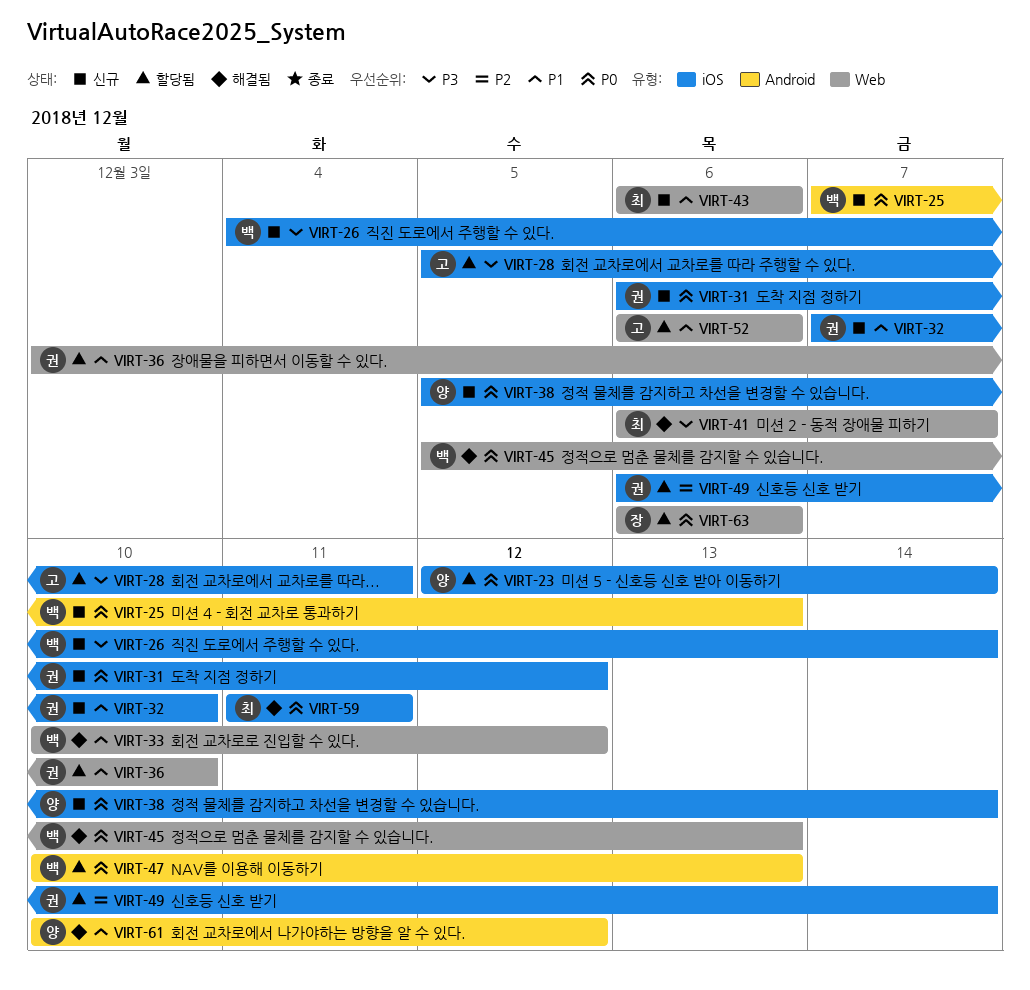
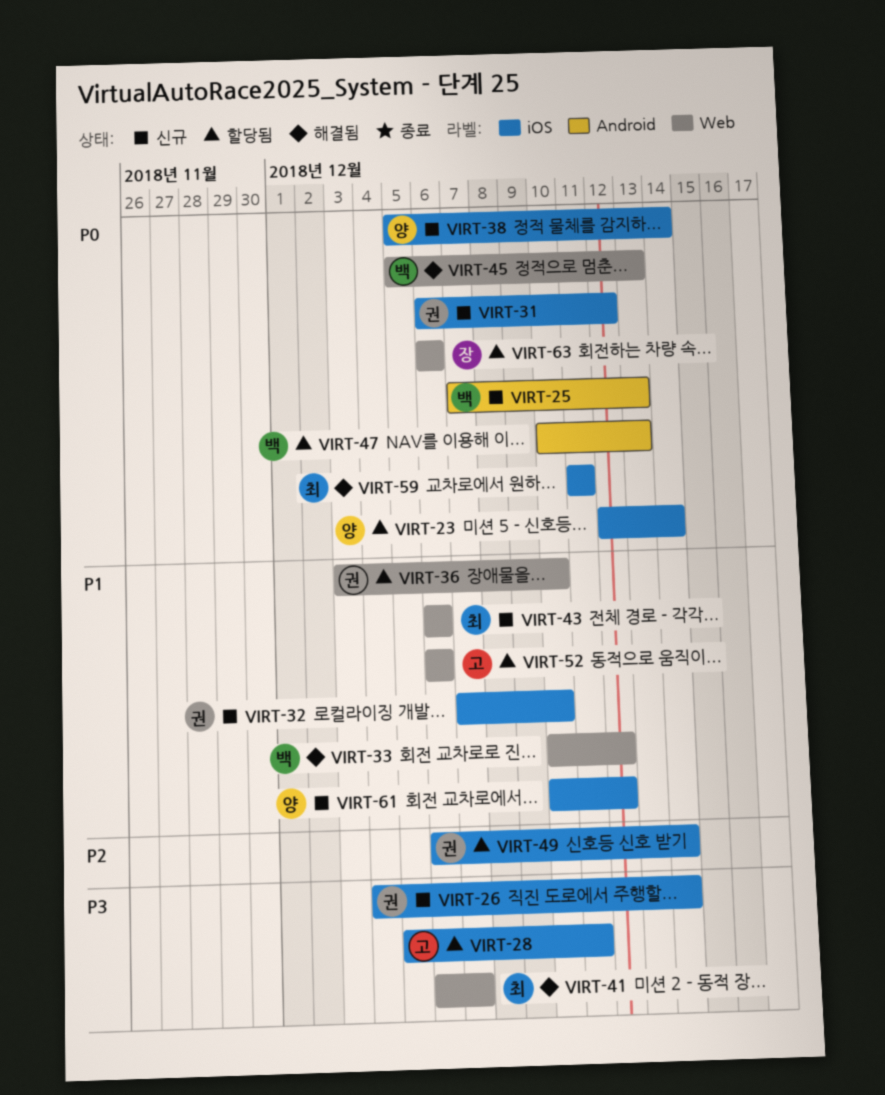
VIRT-26, owner: 백 -> 권
VIRT-61, status: 해결됨 -> 신규
VIRT-61, label: Android -> iOS

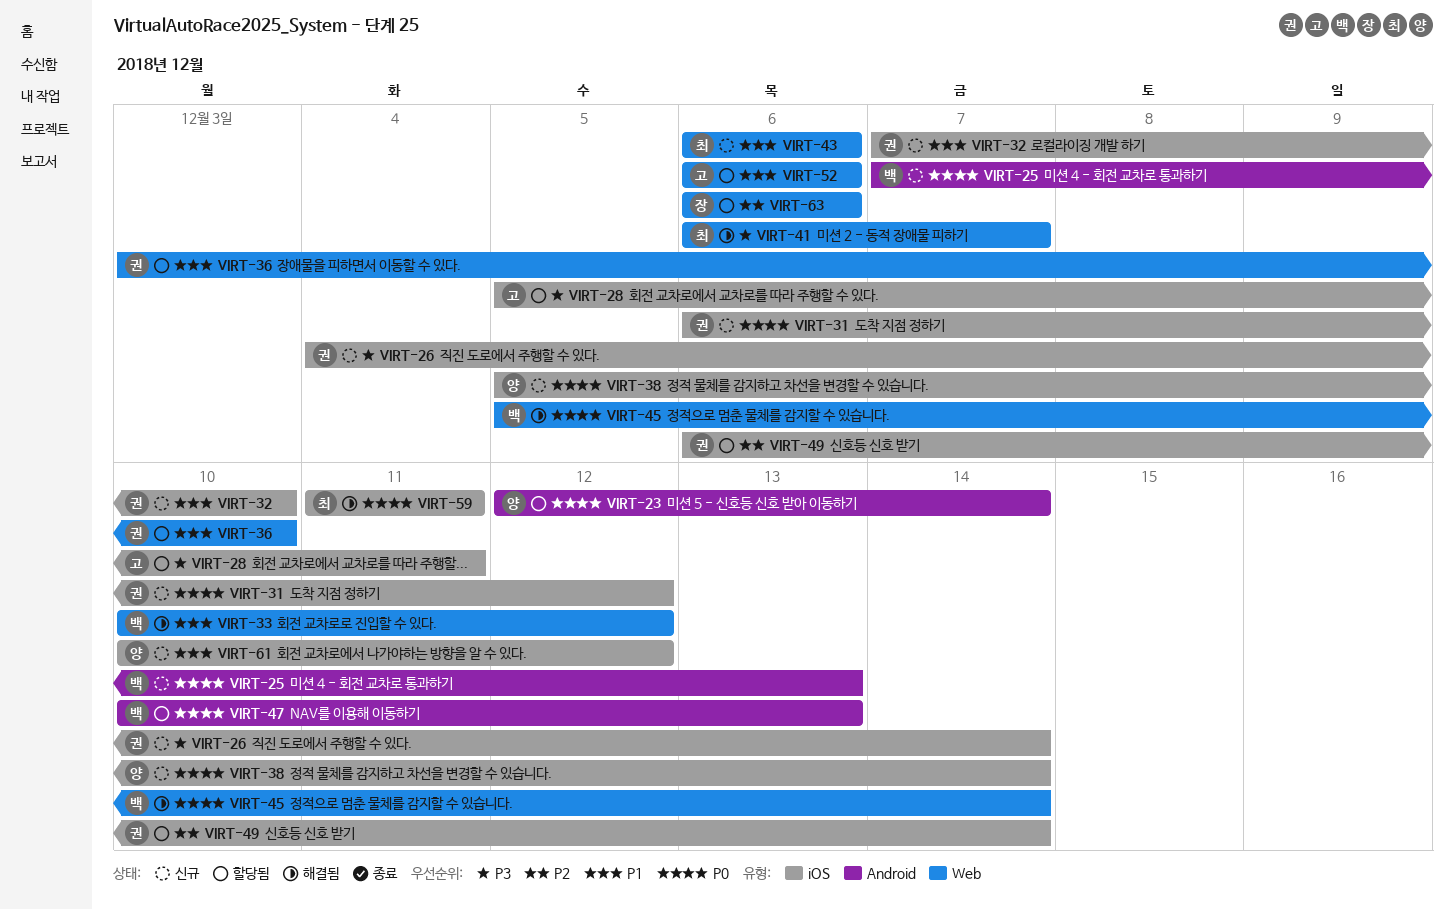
VIRT-23, label: iOS -> Android
VIRT-45, due: Dec 13 -> Dec 14
VIRT-63, priority: P0 -> P2

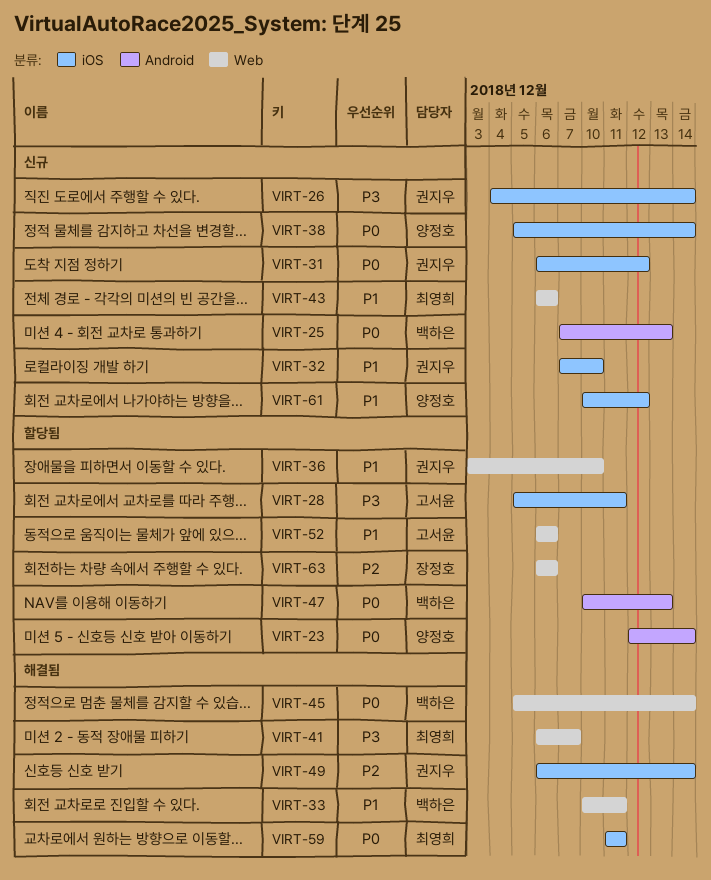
VIRT-33, due: Dec 12 -> Dec 11
VIRT-49, status: 할당됨 -> 해결됨

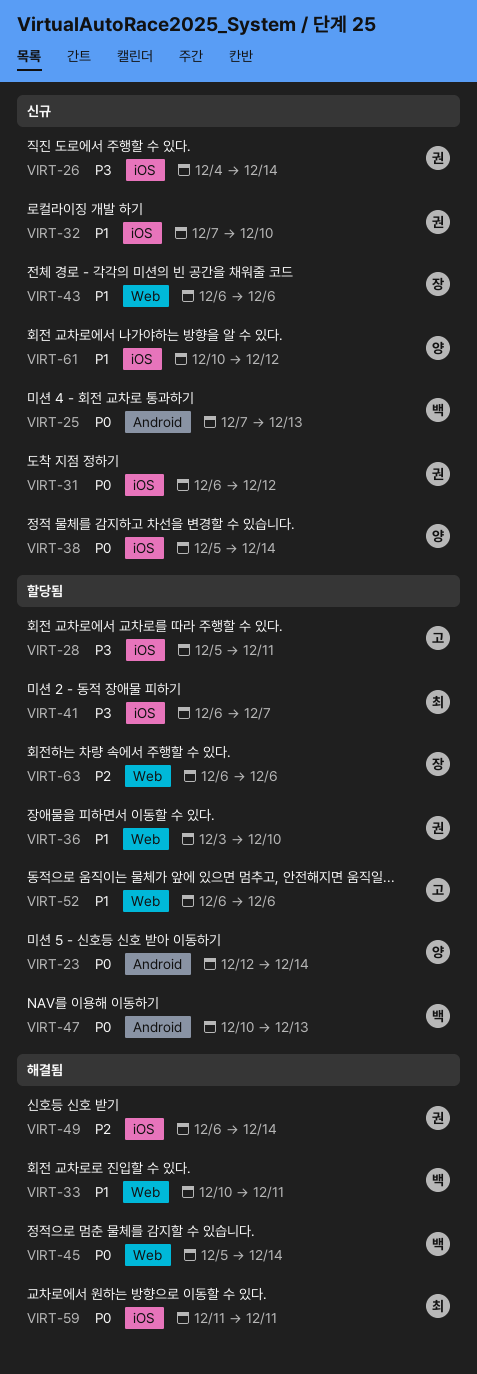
VIRT-41, status: 해결됨 -> 할당됨
VIRT-41, label: Web -> iOS
VIRT-43, owner: 최영희 -> 장정호

